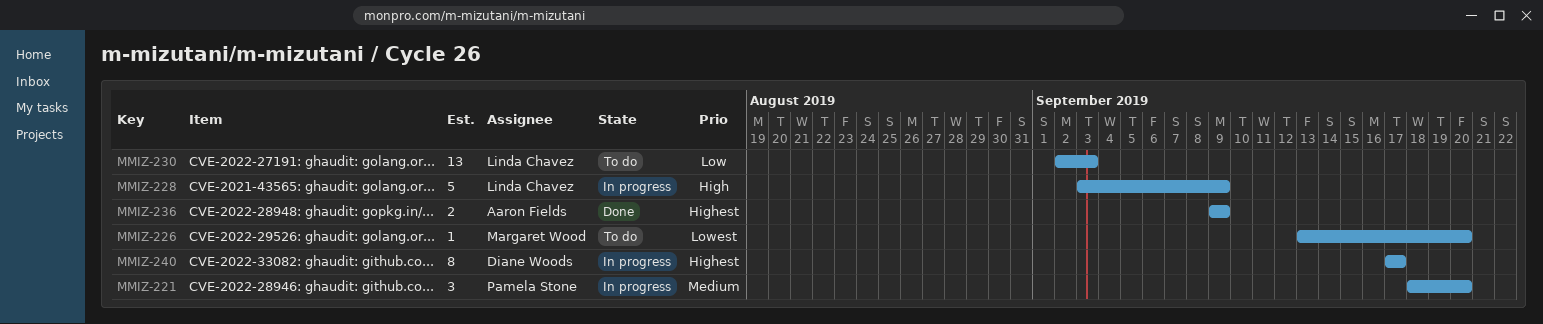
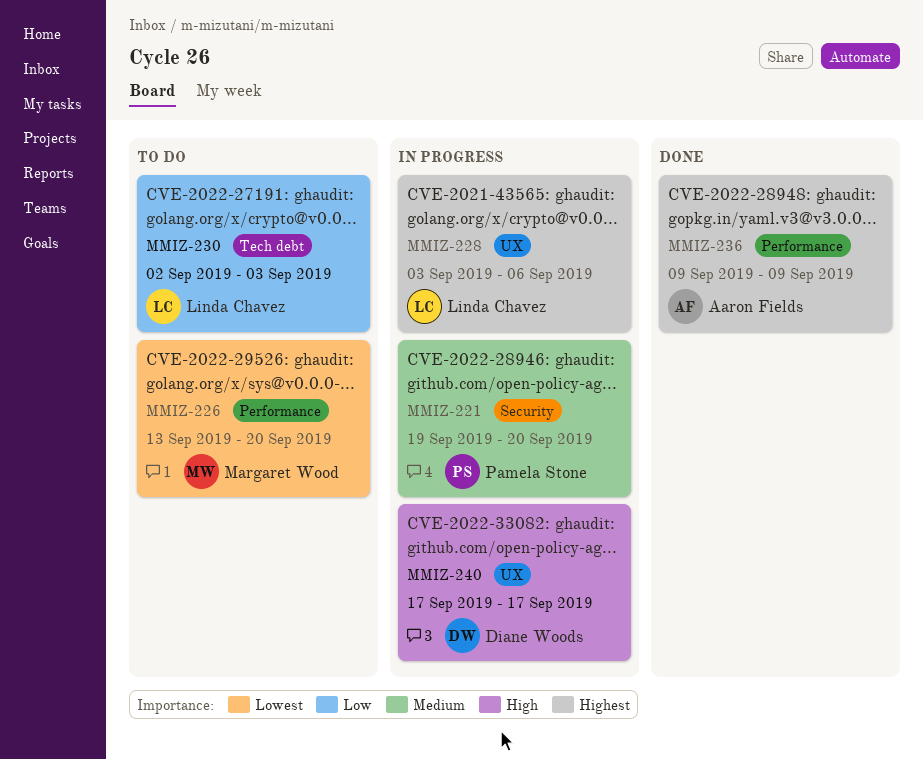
MMIZ-221, start: Sep 18 -> Sep 19
MMIZ-228, priority: High -> Highest
MMIZ-228, due: Sep 9 -> Sep 6
MMIZ-240, priority: Highest -> High

